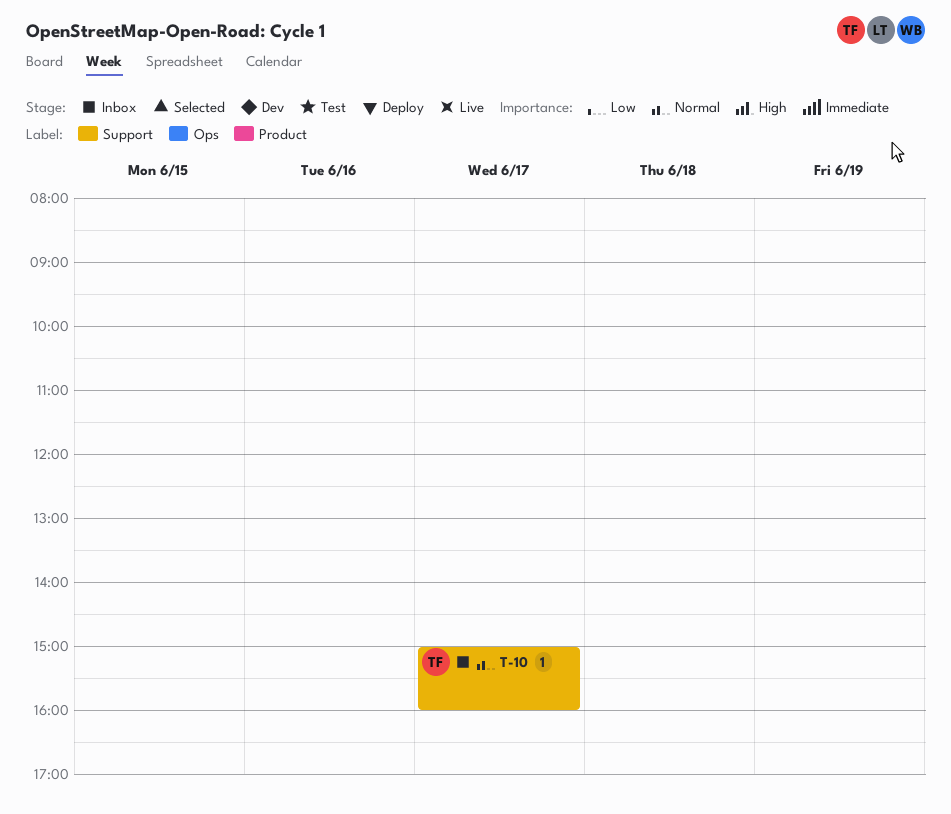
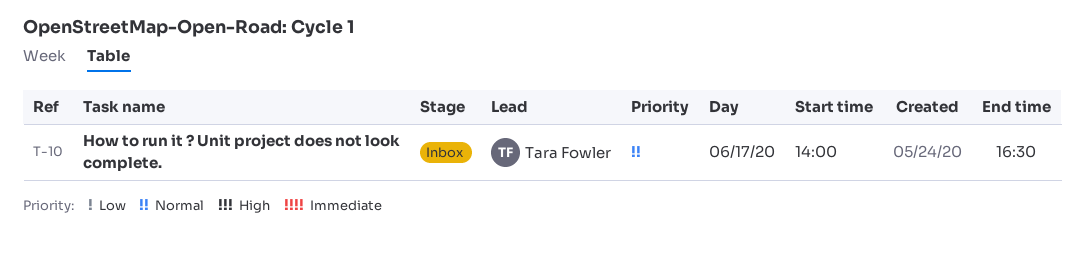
T-10, begins: 15:00 -> 14:00
T-10, ends: 16:00 -> 16:30

